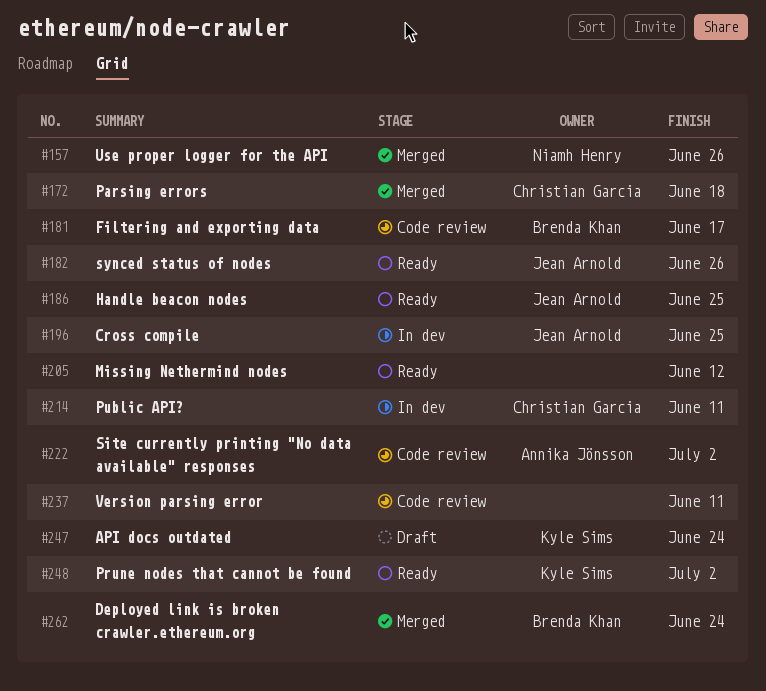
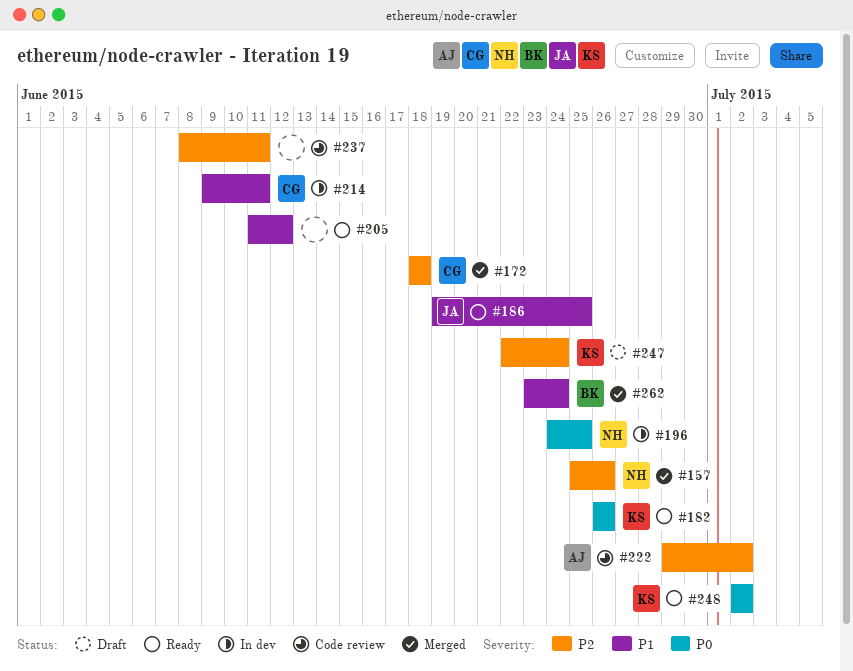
#181: present -> none
#182, owner: Jean Arnold -> Kyle Sims
#196, owner: Jean Arnold -> Niamh Henry

